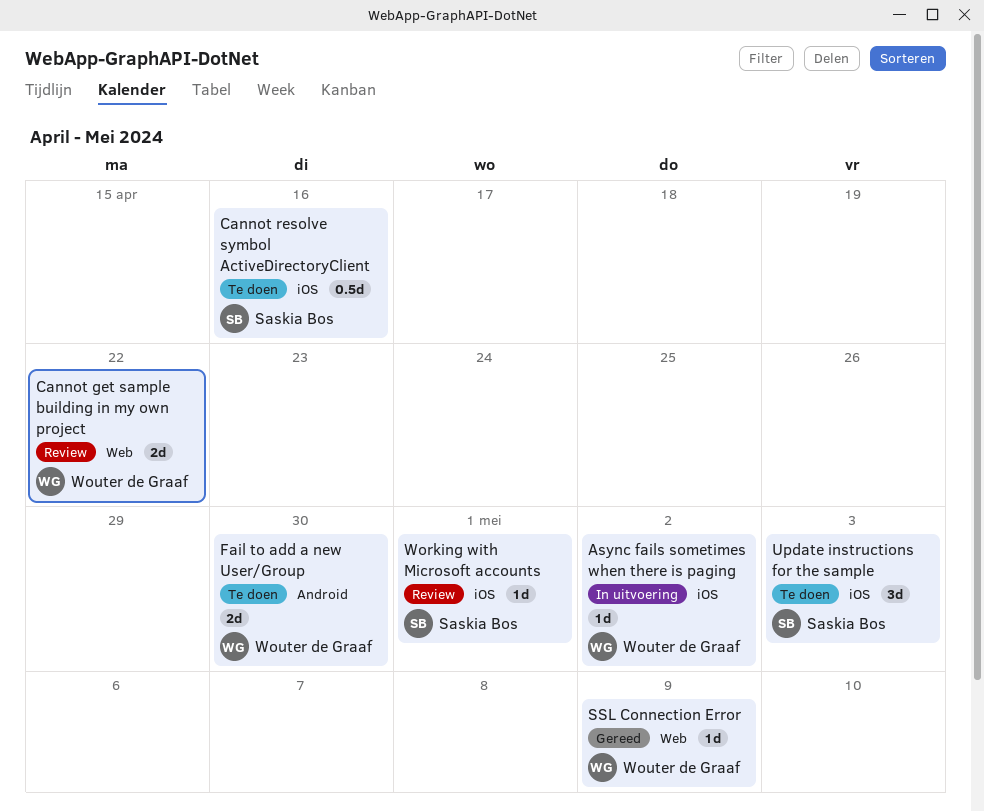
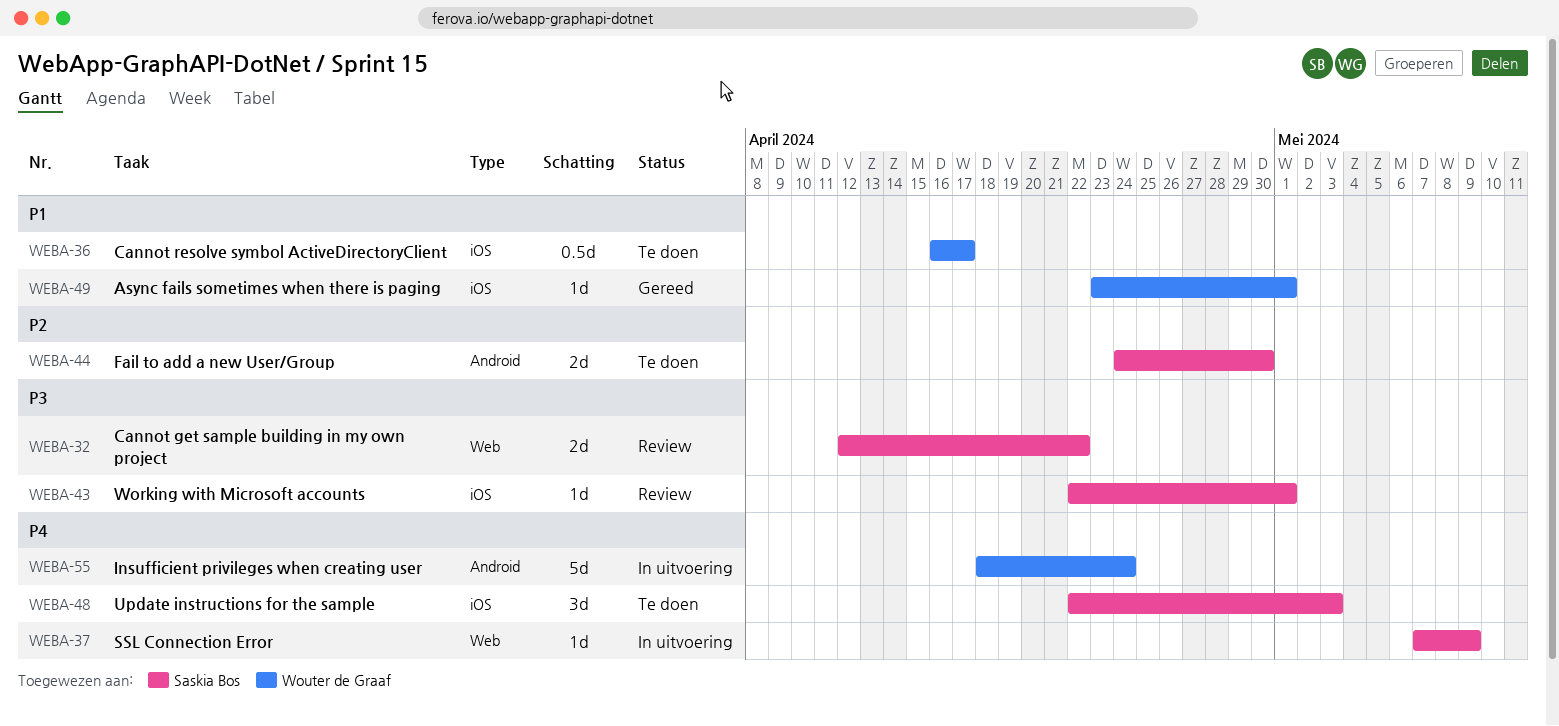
Async fails sometimes when there is paging, status: In uitvoering -> Gereed
Async fails sometimes when there is paging, due: May 2 -> May 1
Cannot get sample building in my own project, owner: Wouter de Graaf -> Saskia Bos
Cannot resolve symbol ActiveDirectoryClient, owner: Saskia Bos -> Wouter de Graaf
Cannot resolve symbol ActiveDirectoryClient, due: Apr 16 -> Apr 17
Fail to add a new User/Group, owner: Wouter de Graaf -> Saskia Bos
Insufficient privileges when creating user: none -> present
SSL Connection Error, status: Gereed -> In uitvoering
SSL Connection Error, owner: Wouter de Graaf -> Saskia Bos

